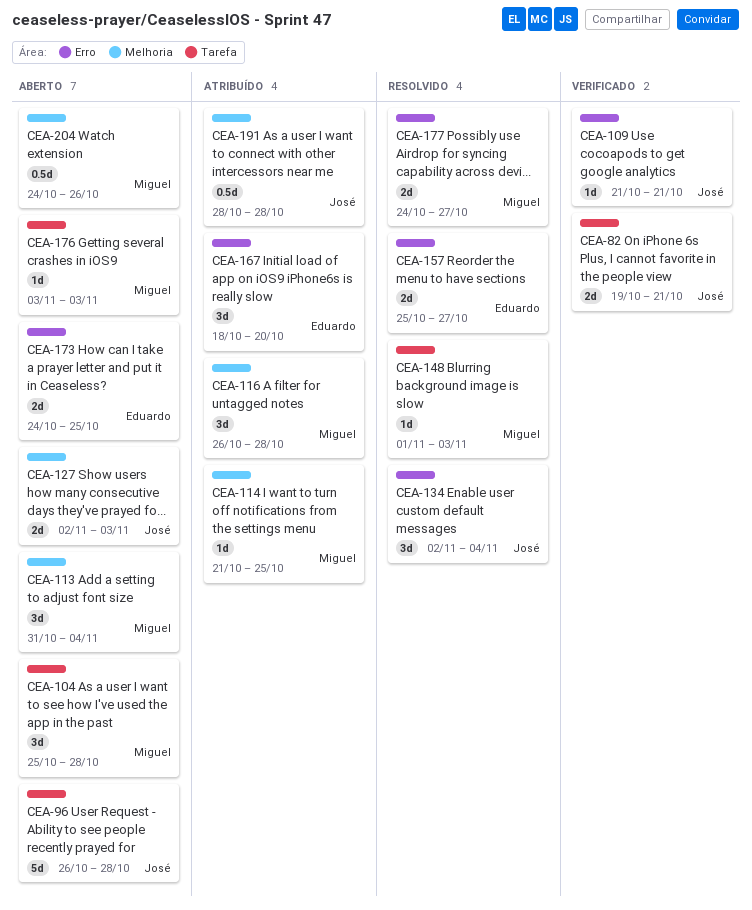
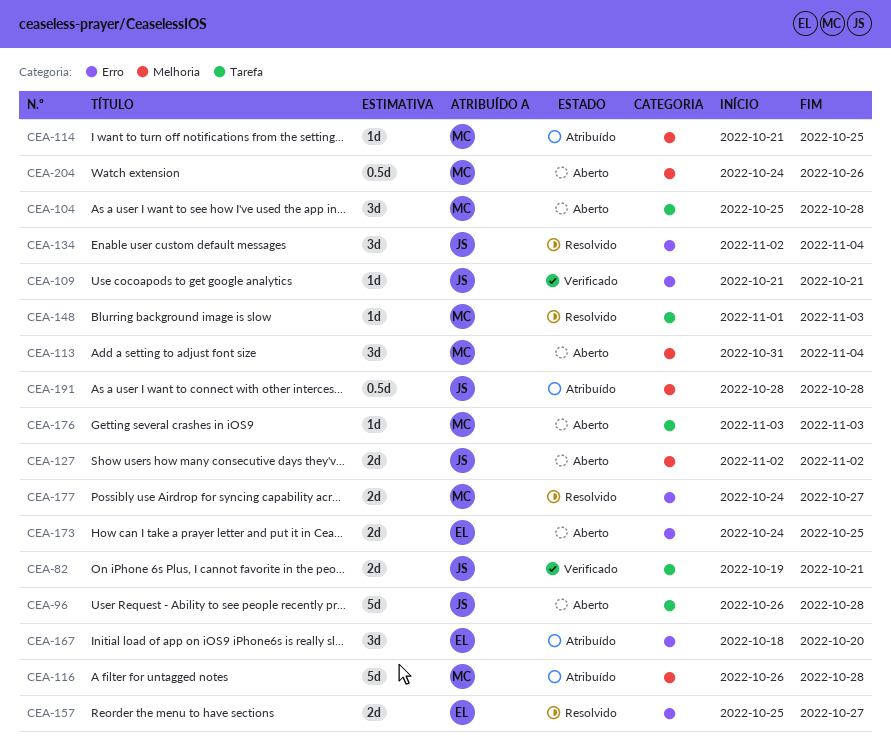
CEA-116, estimate: 3d -> 5d
CEA-127, due: Nov 3 -> Nov 2

